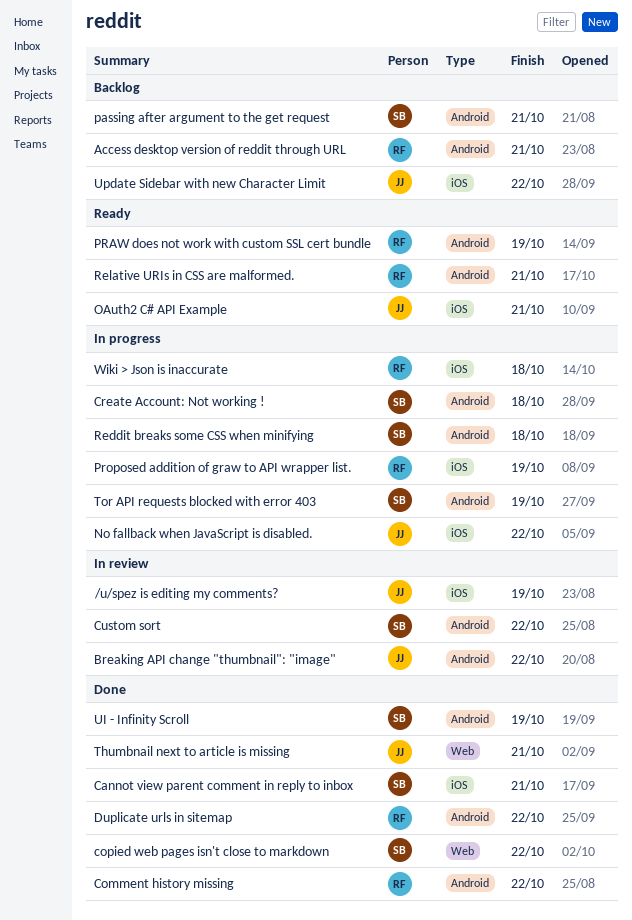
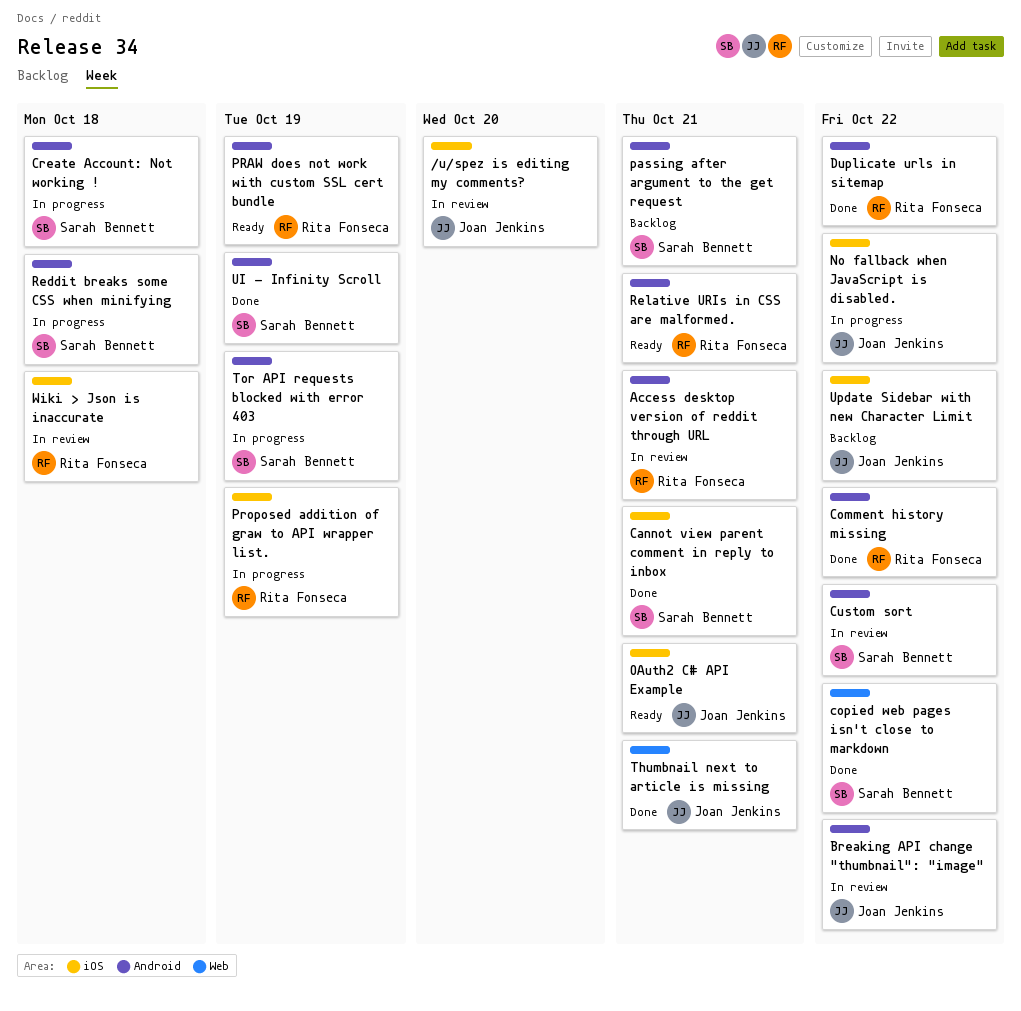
/u/spez is editing my comments?, due: Oct 19 -> Oct 20
Access desktop version of reddit through URL, status: Backlog -> In review
Wiki > Json is inaccurate, status: In progress -> In review

